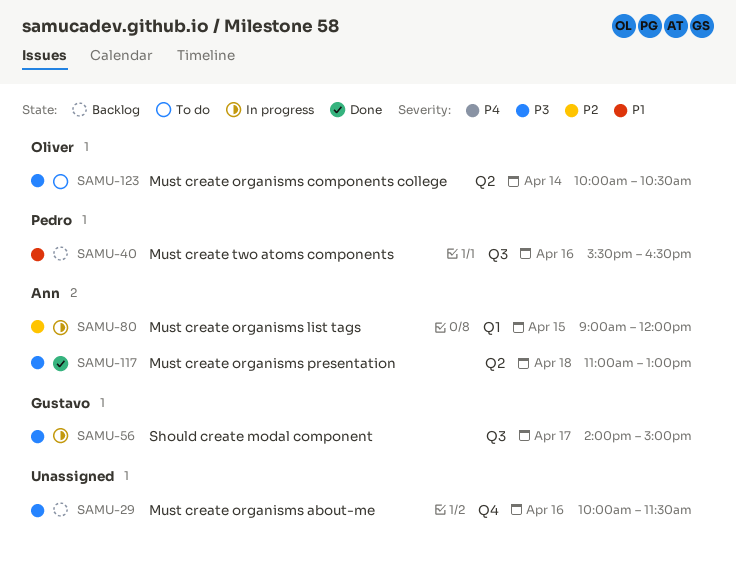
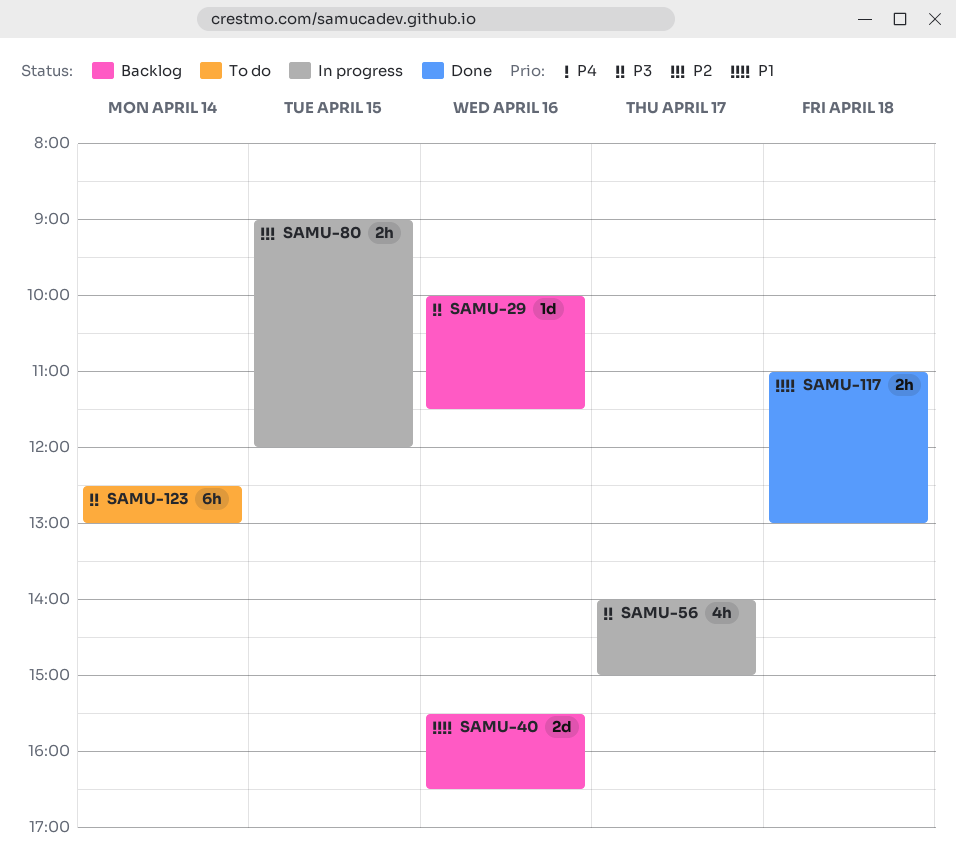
SAMU-117, priority: P3 -> P1
SAMU-123, begins: 10:00 -> 12:30
SAMU-123, ends: 10:30 -> 13:00

